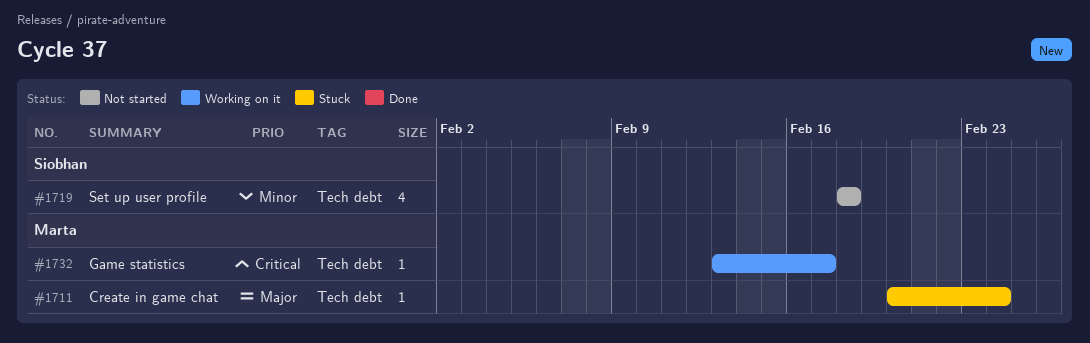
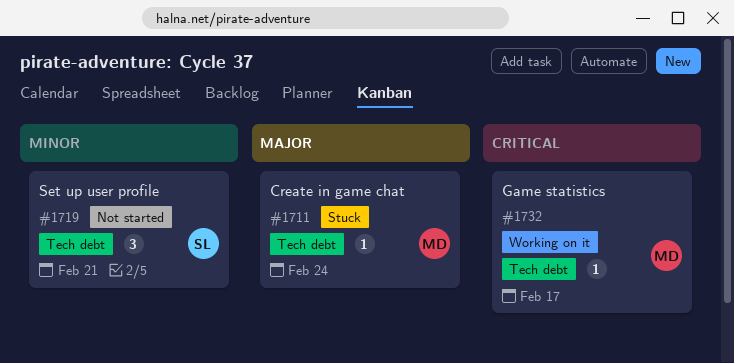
#1719, estimate: 4 -> 3
#1719, due: Feb 18 -> Feb 21

